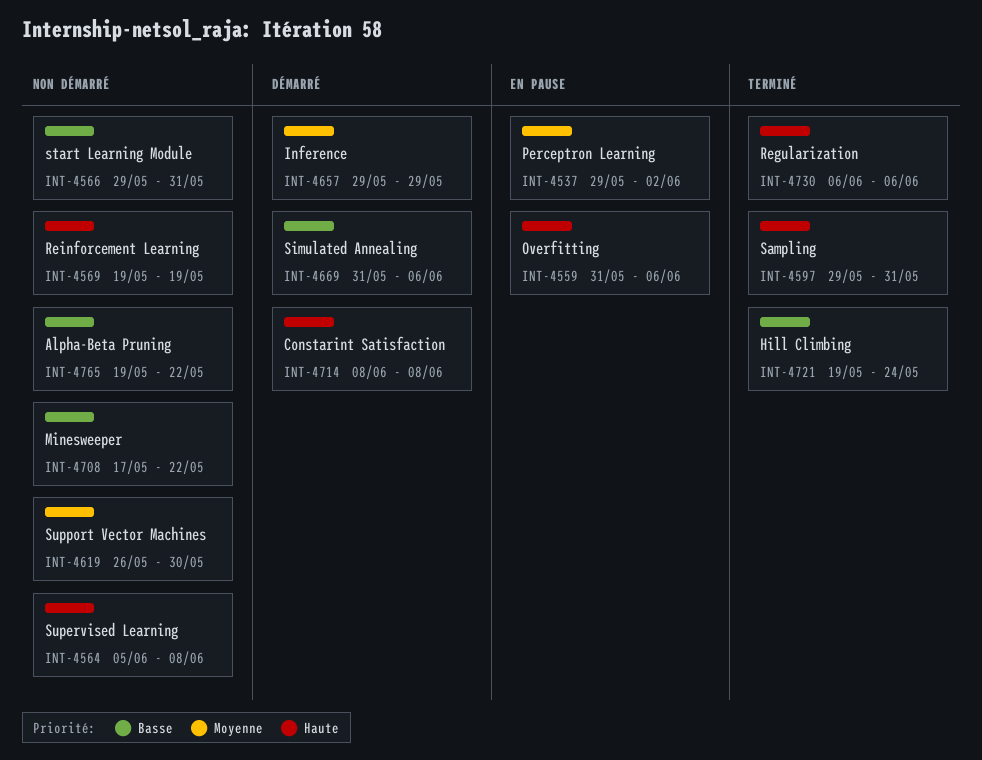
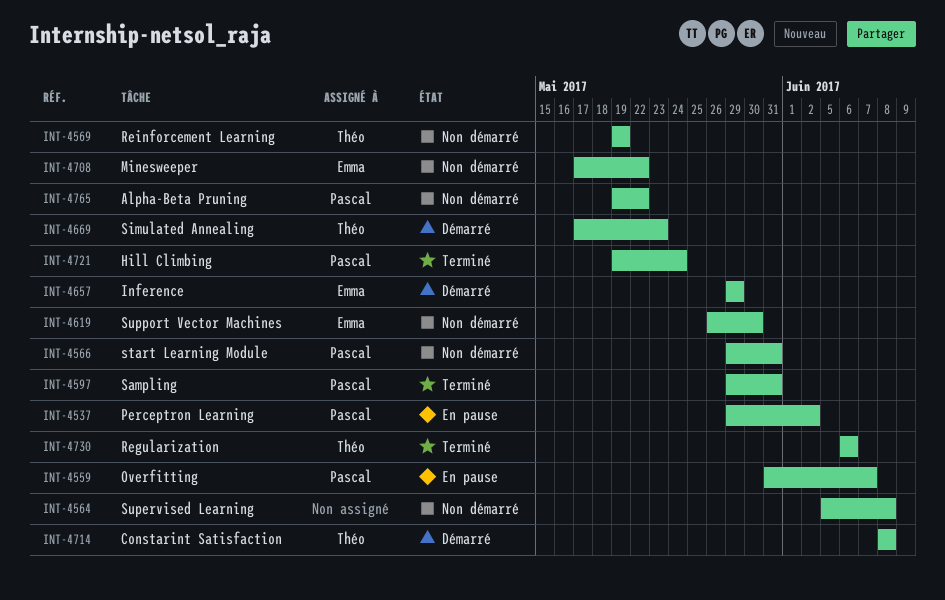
INT-4559, due: Jun 6 -> Jun 7
INT-4669, start: May 31 -> May 17
INT-4669, due: Jun 6 -> May 23

